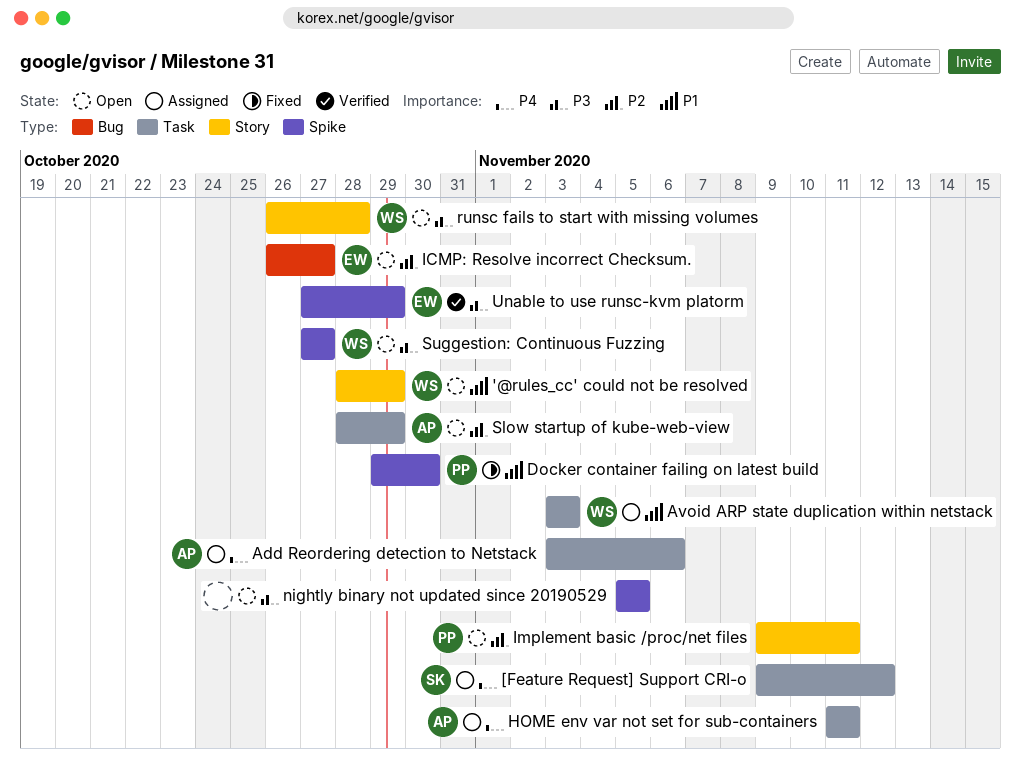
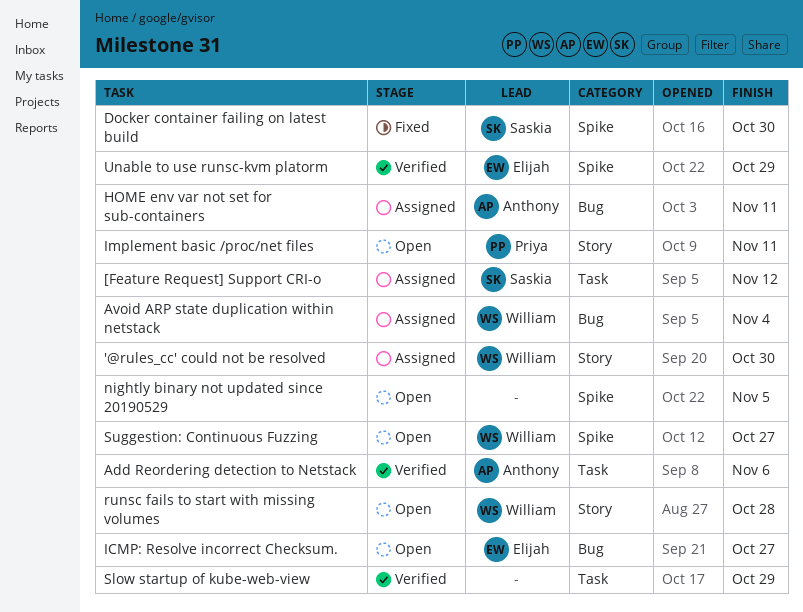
'@rules_cc' could not be resolved, status: Open -> Assigned
'@rules_cc' could not be resolved, due: Oct 29 -> Oct 30
Add Reordering detection to Netstack, status: Assigned -> Verified
Avoid ARP state duplication within netstack, label: Task -> Bug
Avoid ARP state duplication within netstack, due: Nov 3 -> Nov 4
Docker container failing on latest build, owner: Priya -> Saskia
HOME env var not set for sub-containers, label: Task -> Bug
Slow startup of kube-web-view, status: Open -> Verified
Slow startup of kube-web-view, owner: Anthony -> none

